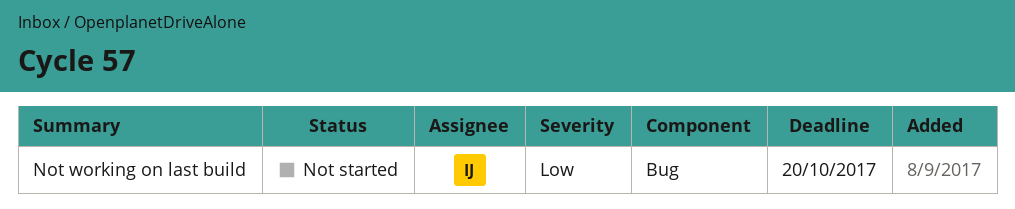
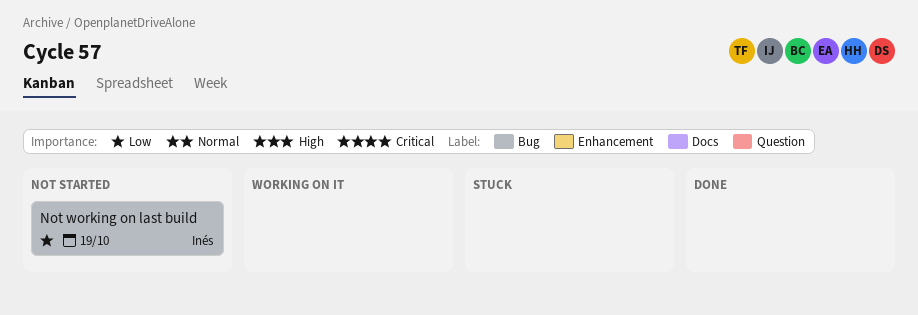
Not working on last build, due: Oct 20 -> Oct 19

